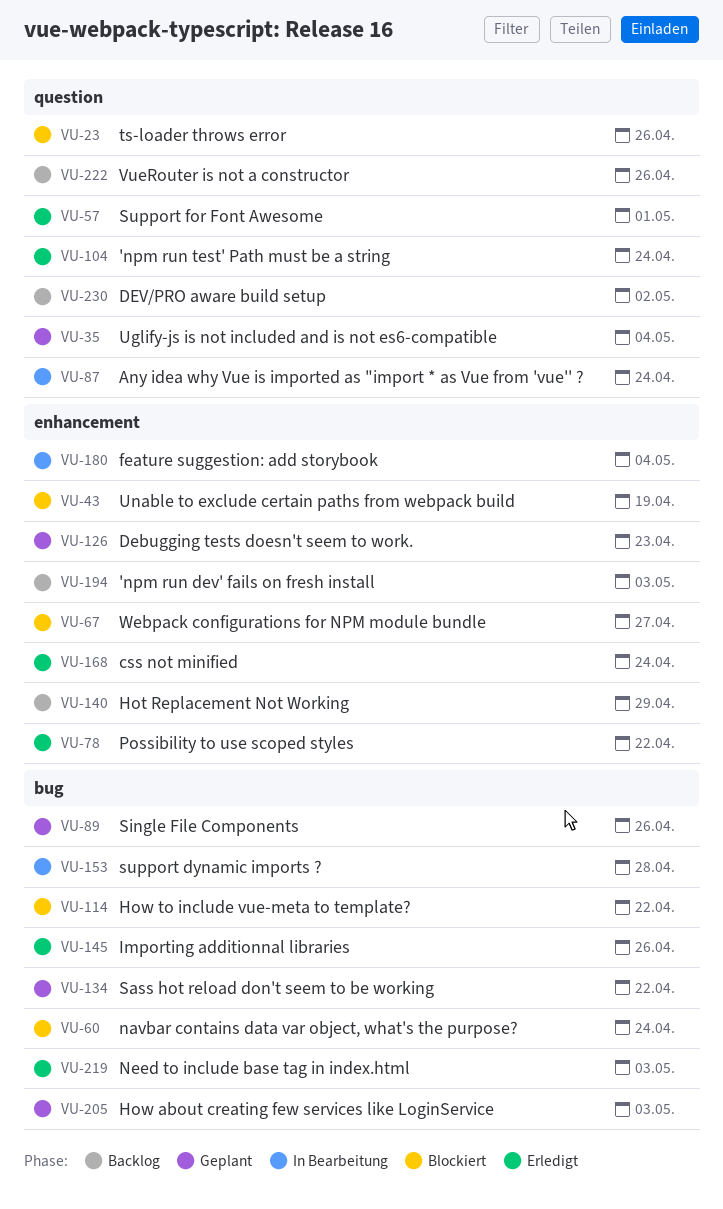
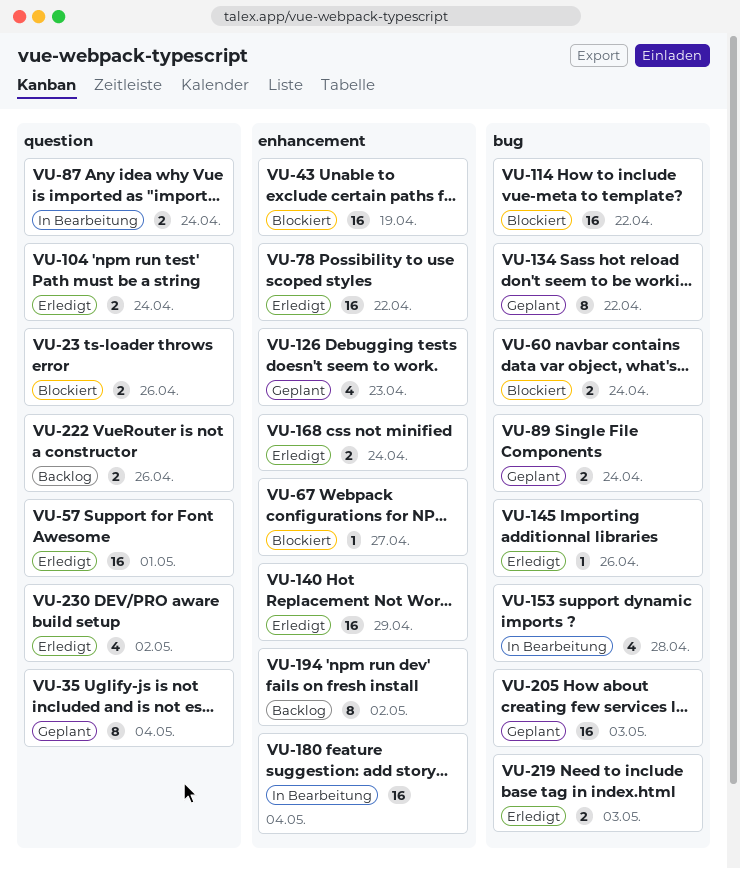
VU-89, due: Apr 26 -> Apr 24
VU-140, status: Backlog -> Erledigt
VU-194, due: May 3 -> May 2
VU-230, status: Backlog -> Erledigt

